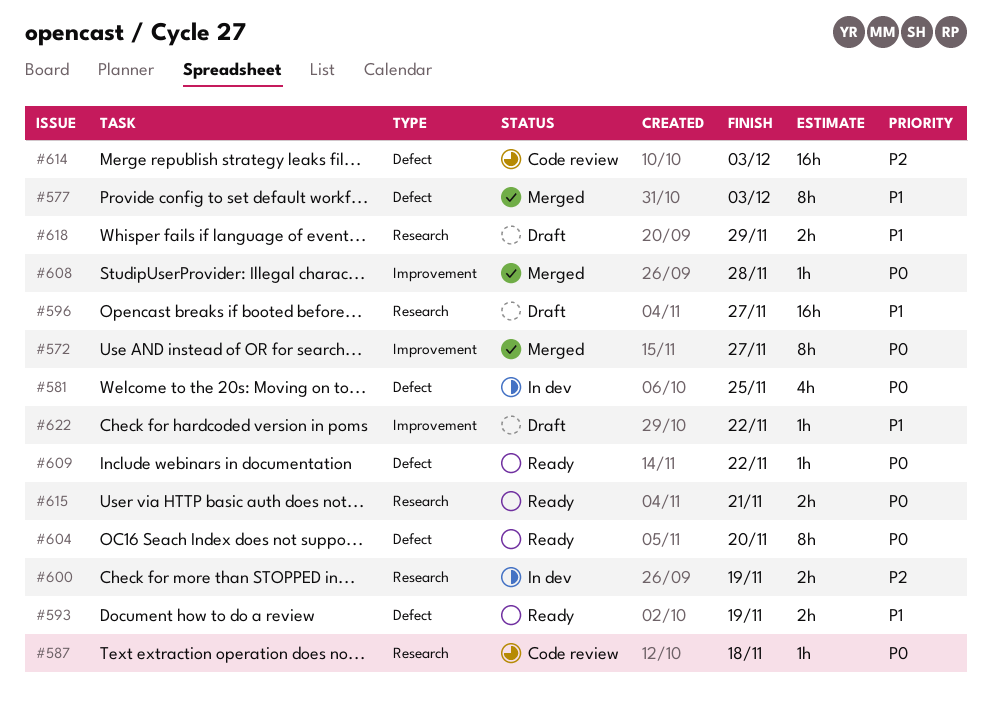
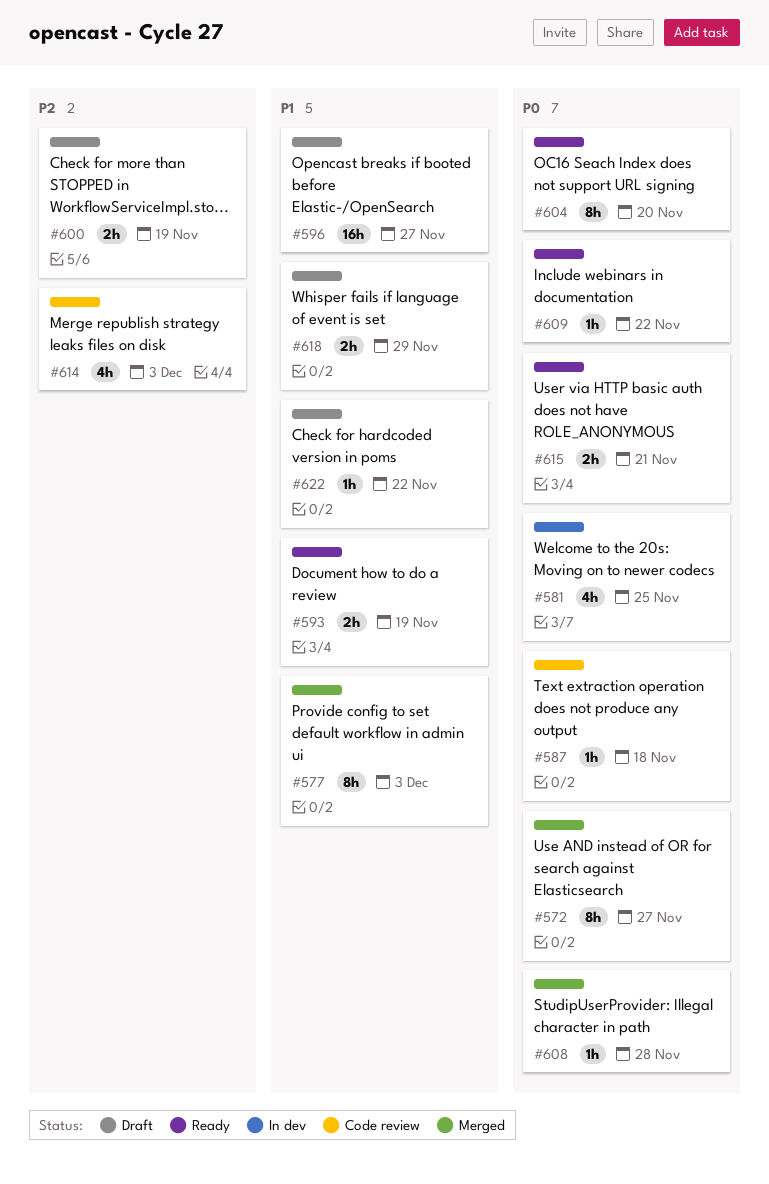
#600, status: In dev -> Draft
#614, estimate: 16h -> 4h

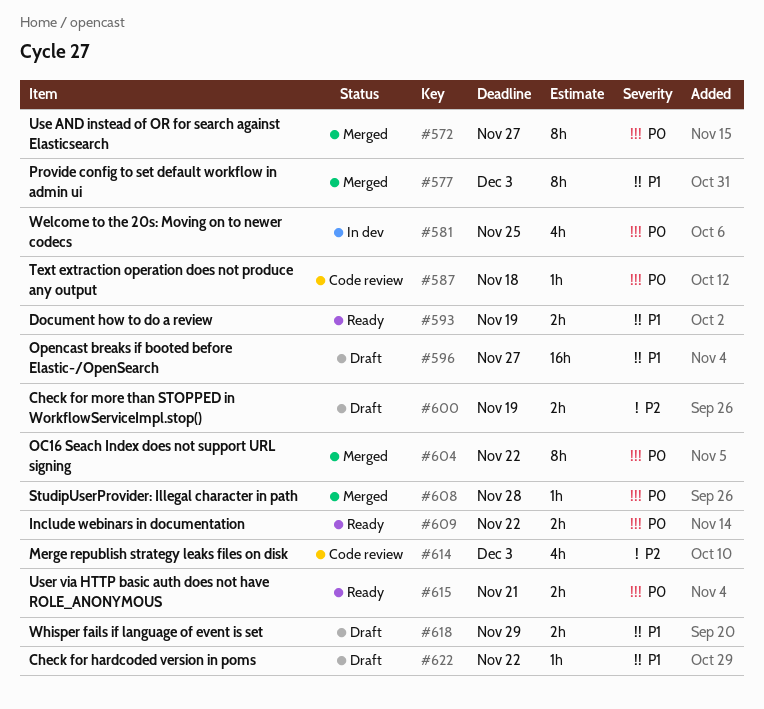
#604, status: Ready -> Merged
#604, due: Nov 20 -> Nov 22
#609, estimate: 1h -> 2h

